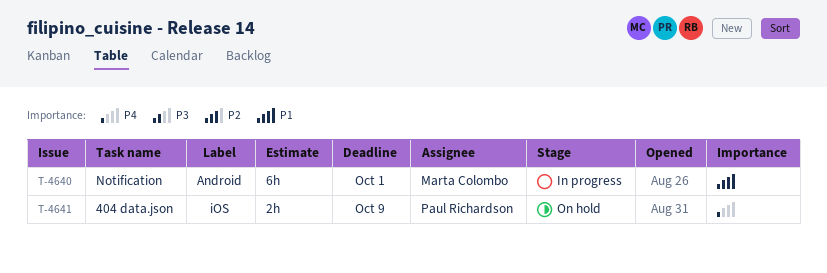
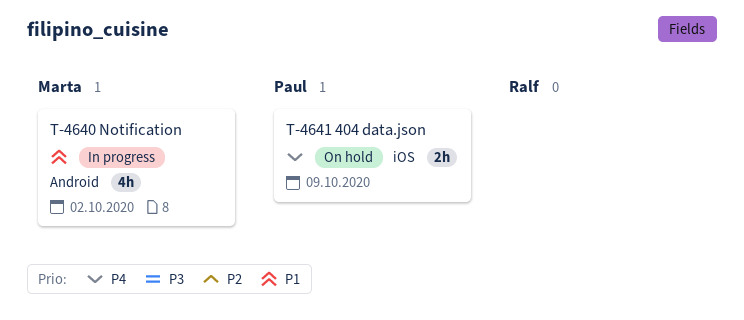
T-4640, estimate: 6h -> 4h
T-4640, due: Oct 1 -> Oct 2

